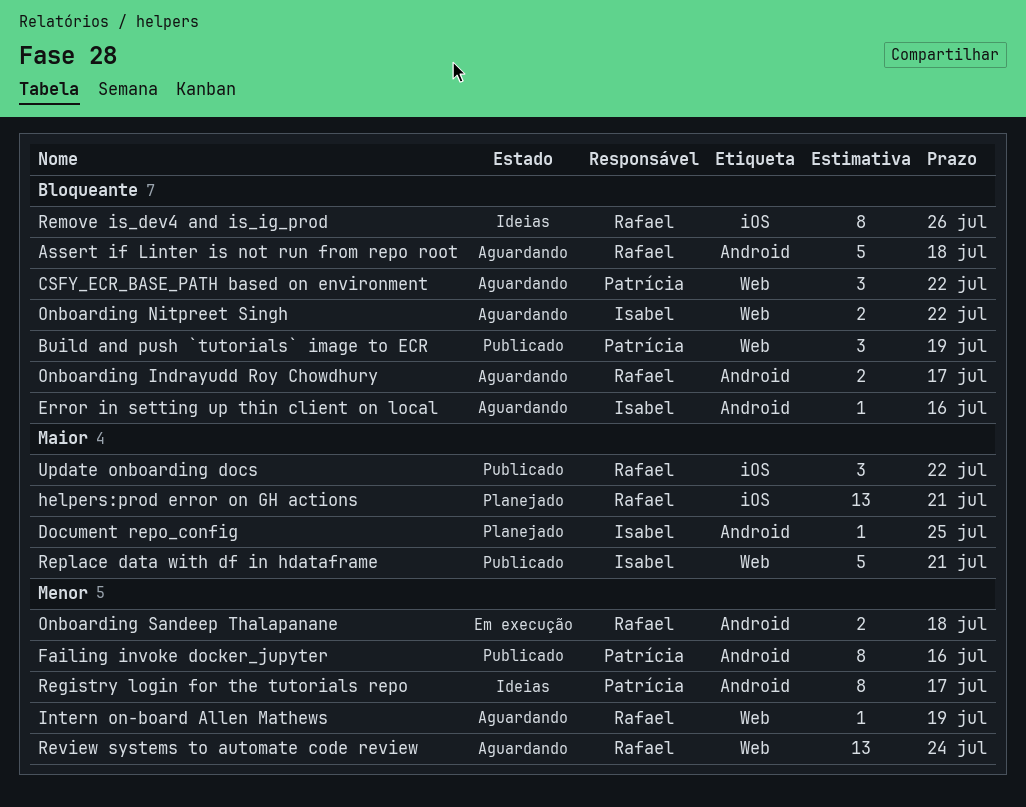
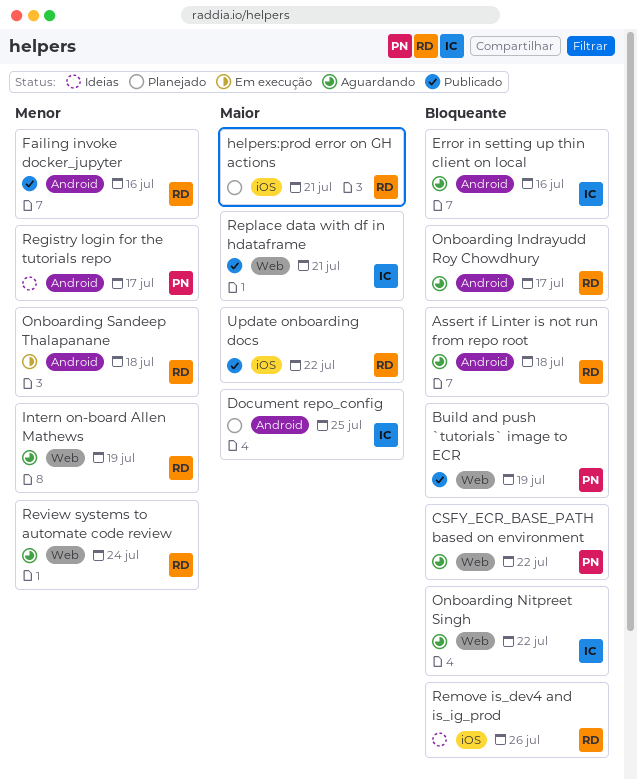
Failing invoke docker_jupyter, owner: Patrícia -> Rafael

